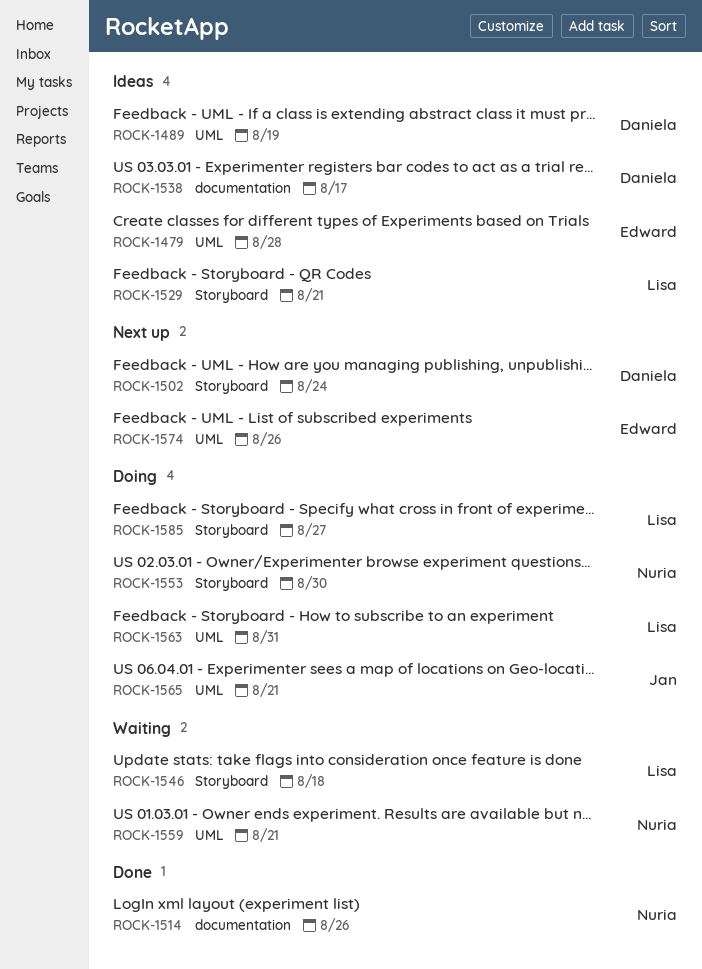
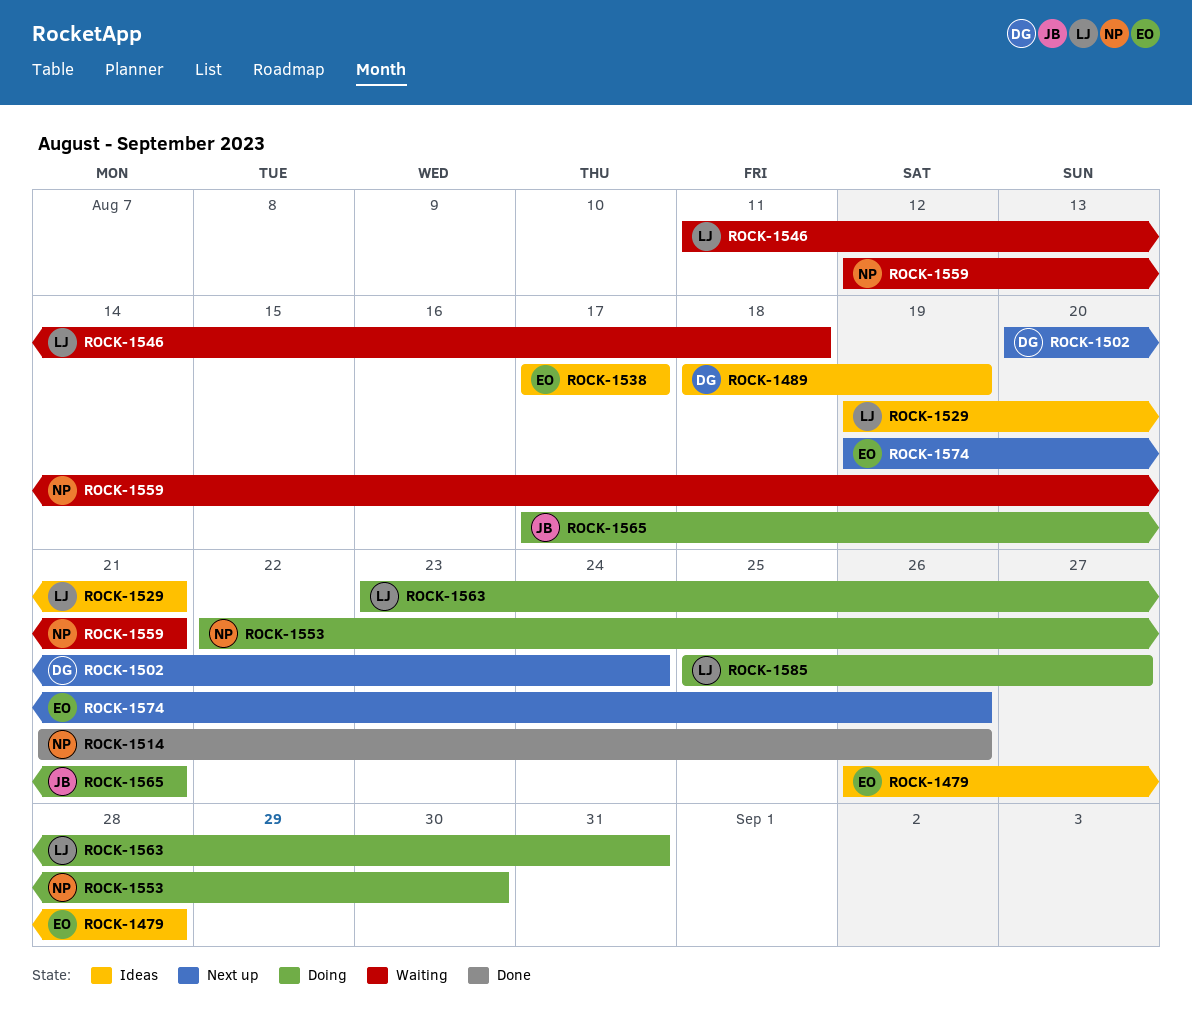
ROCK-1538, owner: Daniela -> Edward

